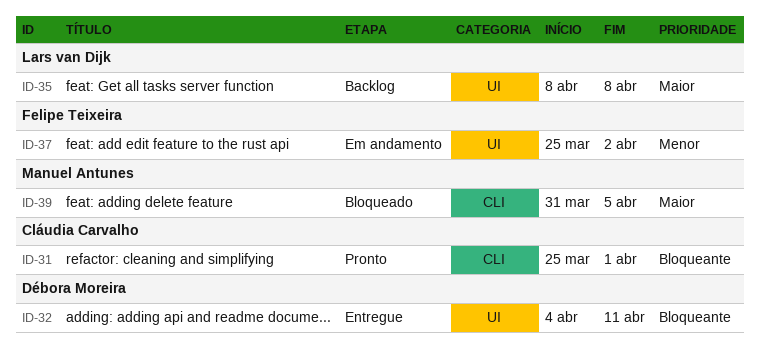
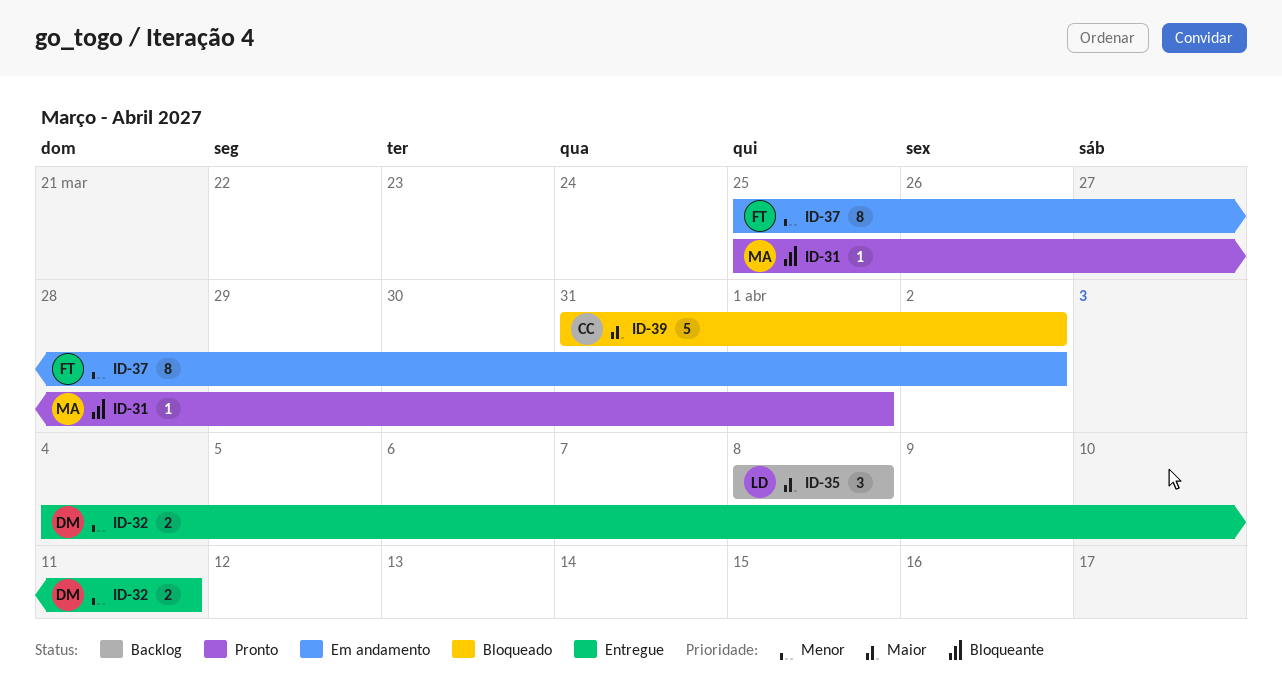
ID-31, owner: Cláudia Carvalho -> Manuel Antunes
ID-32, priority: Bloqueante -> Menor
ID-39, owner: Manuel Antunes -> Cláudia Carvalho
ID-39, due: Apr 5 -> Apr 2

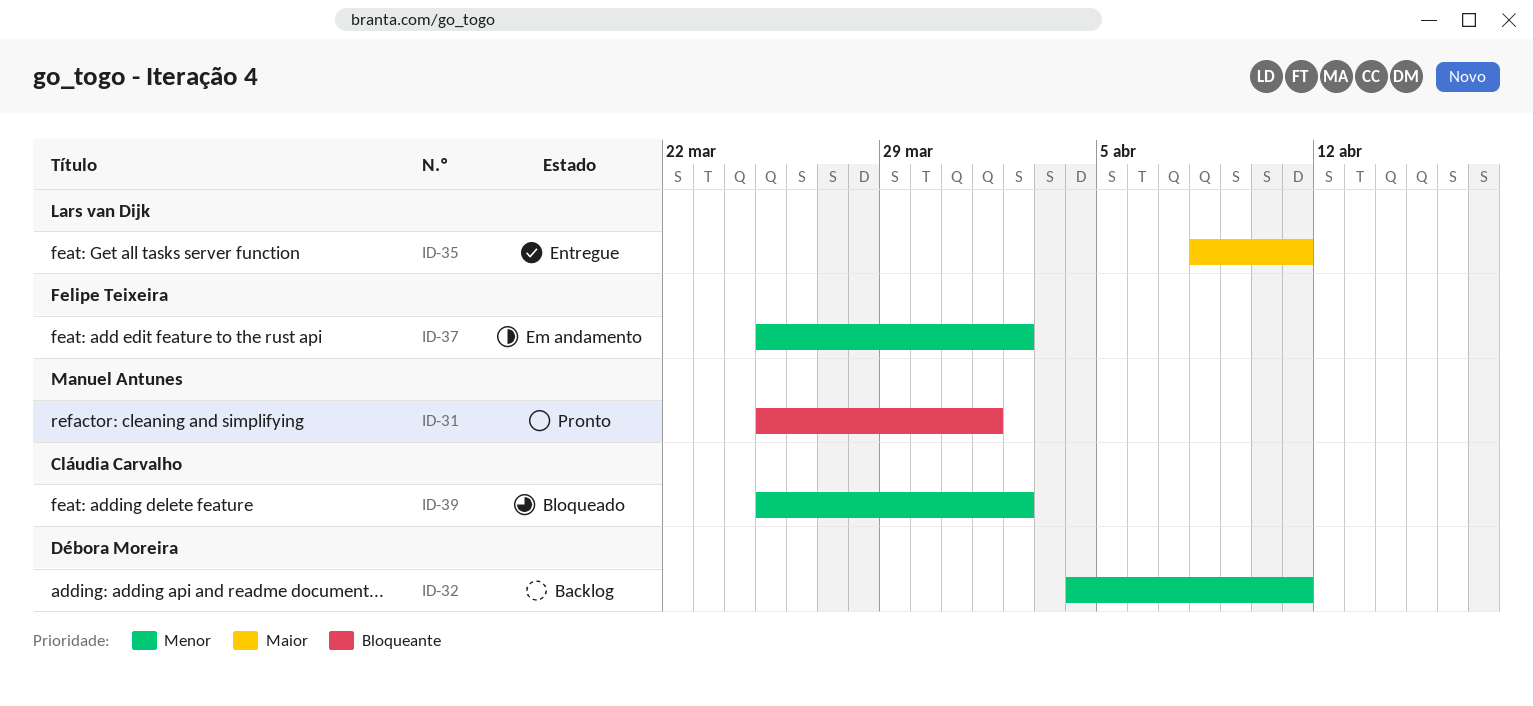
ID-32, status: Entregue -> Backlog
ID-35, status: Backlog -> Entregue
ID-35, due: Apr 8 -> Apr 11
ID-39, priority: Maior -> Menor
ID-39, start: Mar 31 -> Mar 25

